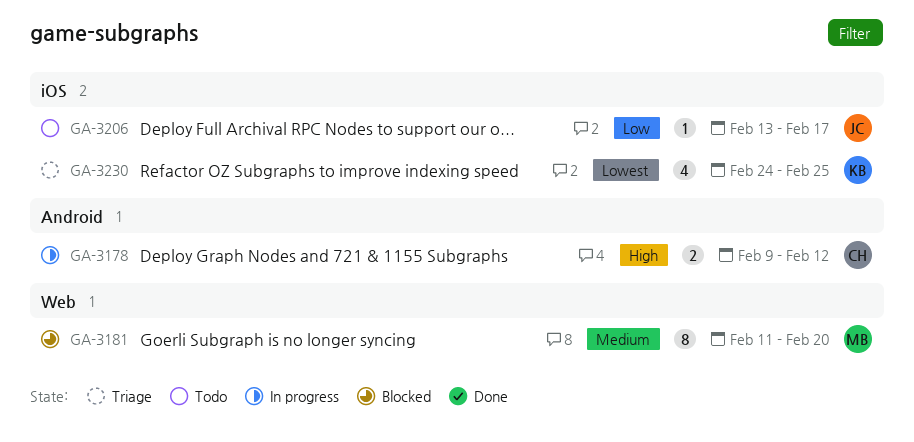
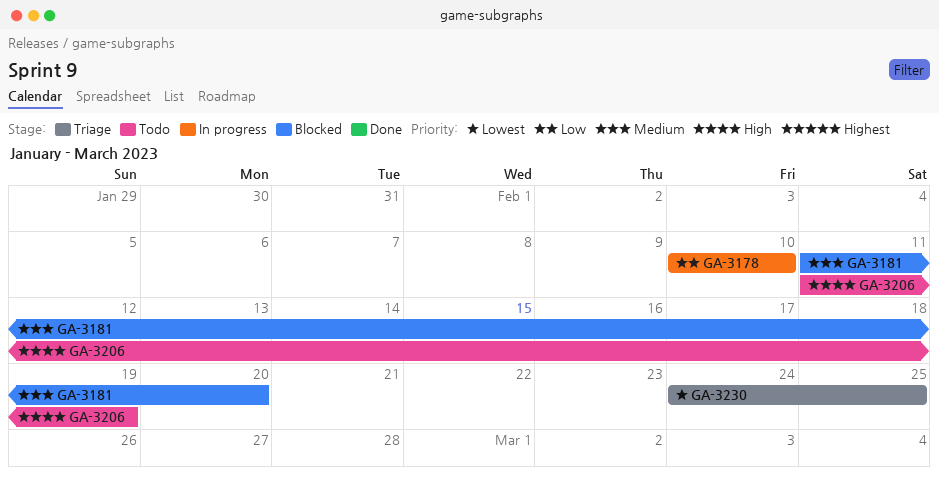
GA-3178, priority: High -> Low
GA-3178, start: Feb 9 -> Feb 10
GA-3178, due: Feb 12 -> Feb 10
GA-3206, priority: Low -> High
GA-3206, start: Feb 13 -> Feb 11
GA-3206, due: Feb 17 -> Feb 19

